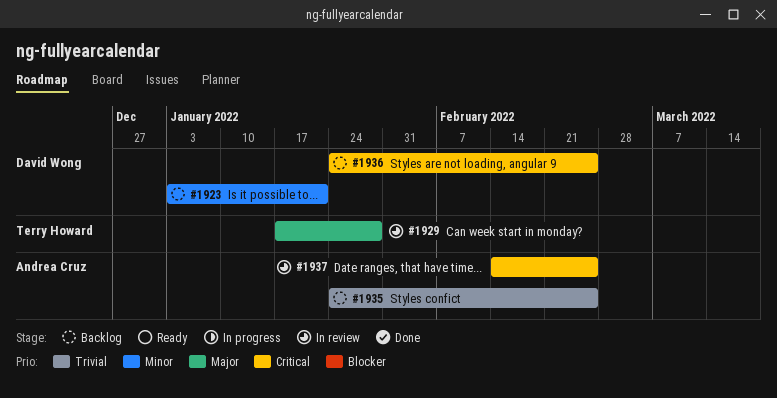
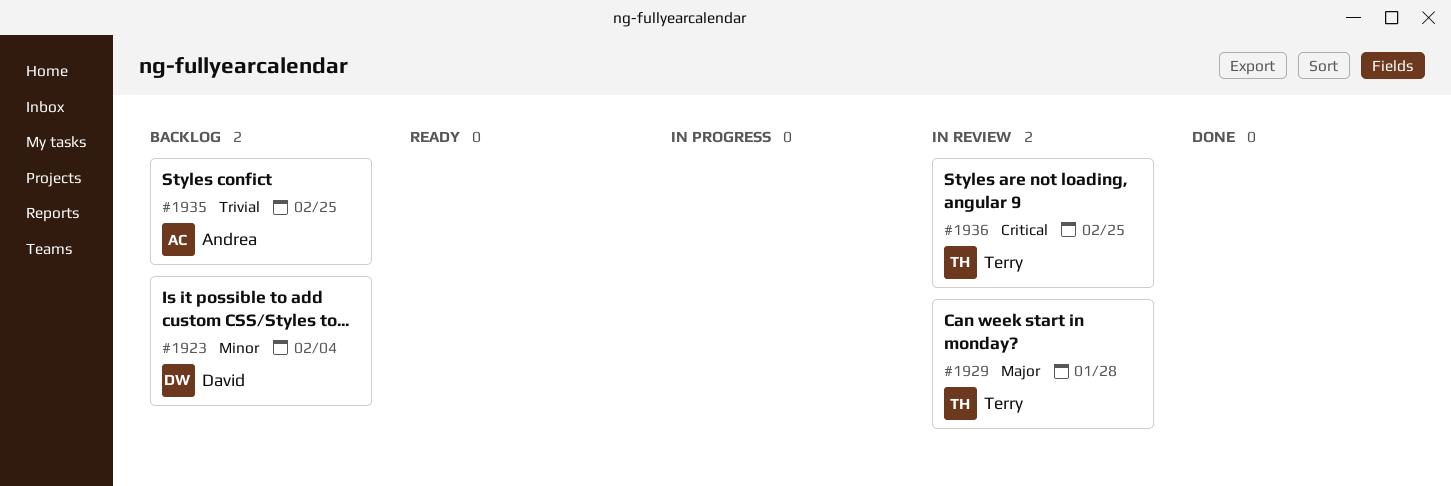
#1923, due: Jan 21 -> Feb 4
#1936, status: Backlog -> In review
#1936, owner: David Wong -> Terry Howard
#1937: present -> none

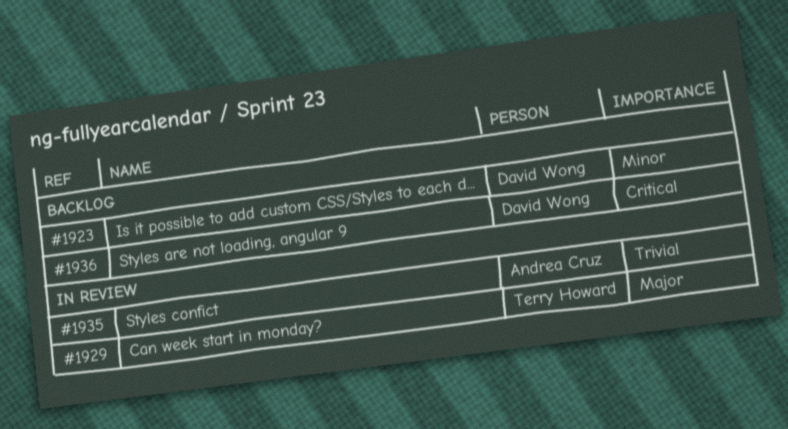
#1935, status: Backlog -> In review
#1936, status: In review -> Backlog
#1936, owner: Terry Howard -> David Wong

